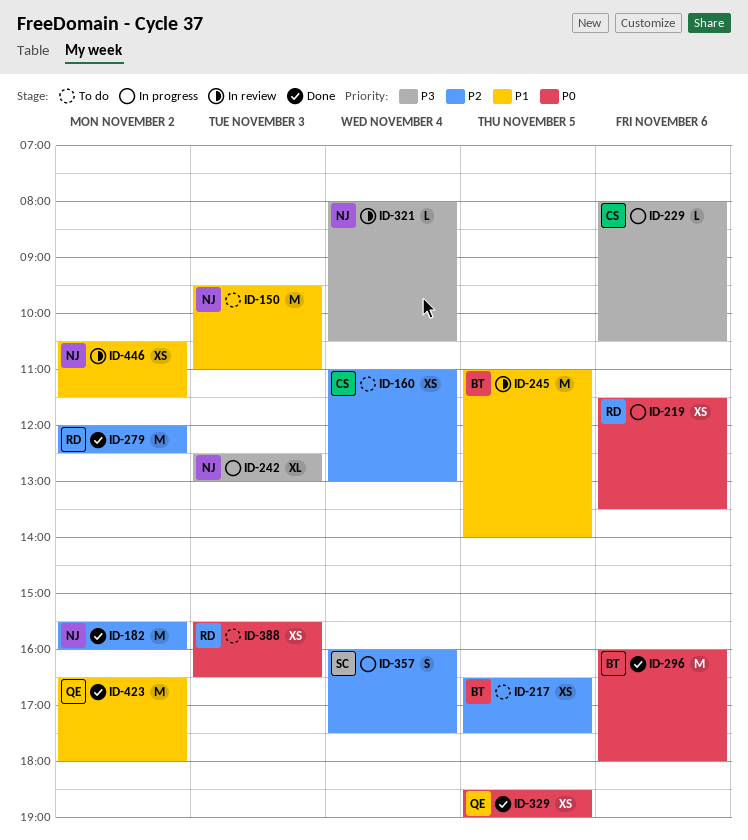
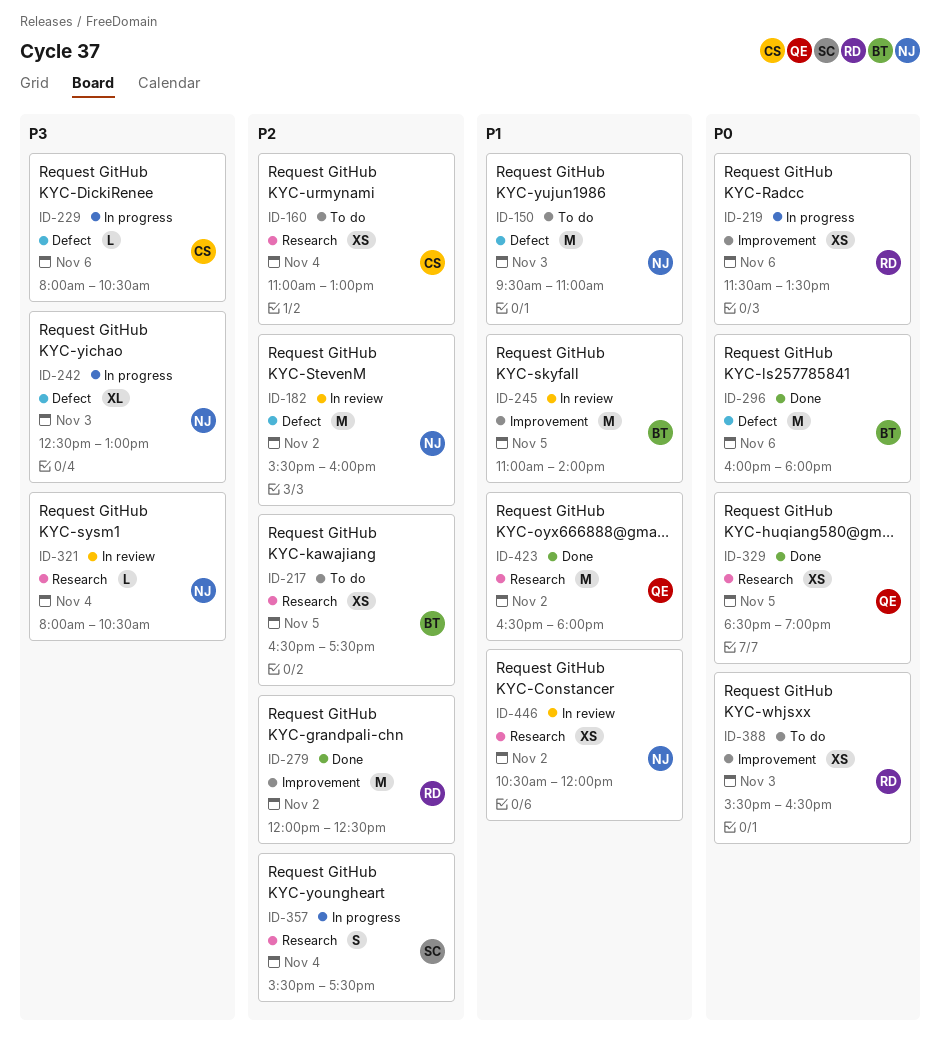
ID-182, status: Done -> In review
ID-357, begins: 16:00 -> 15:30
ID-446, ends: 11:30 -> 12:00

